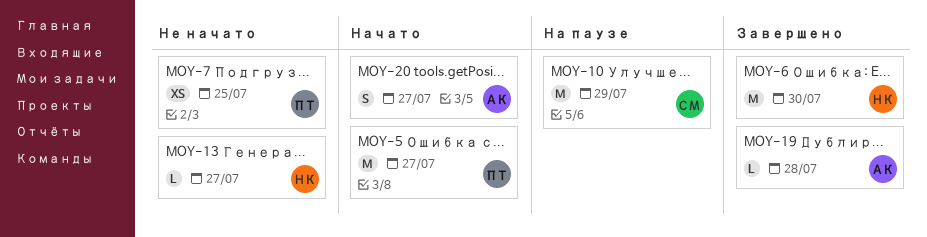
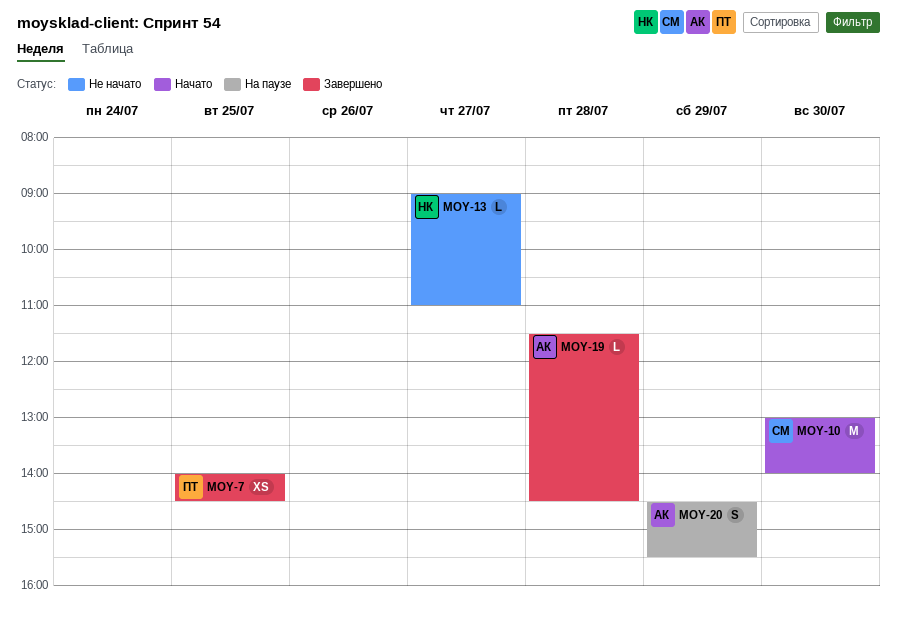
MOY-5: present -> none
MOY-6: present -> none
MOY-7, status: Не начато -> Завершено
MOY-10, status: На паузе -> Начато
MOY-10, day: Jul 29 -> Jul 30
MOY-20, status: Начато -> На паузе
MOY-20, day: Jul 27 -> Jul 29

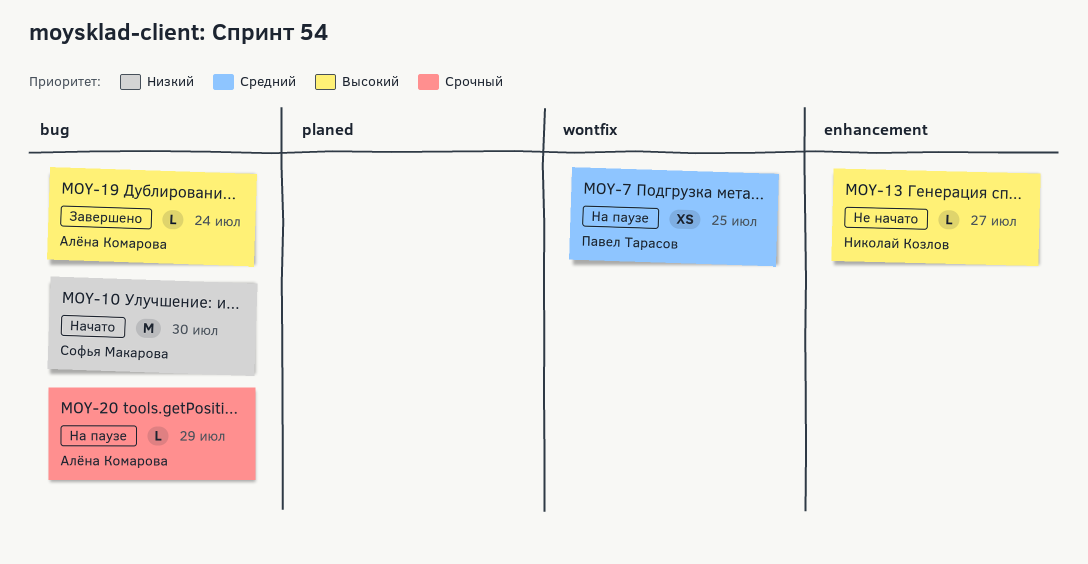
MOY-7, status: Завершено -> На паузе
MOY-19, day: Jul 28 -> Jul 24
MOY-20, estimate: S -> L

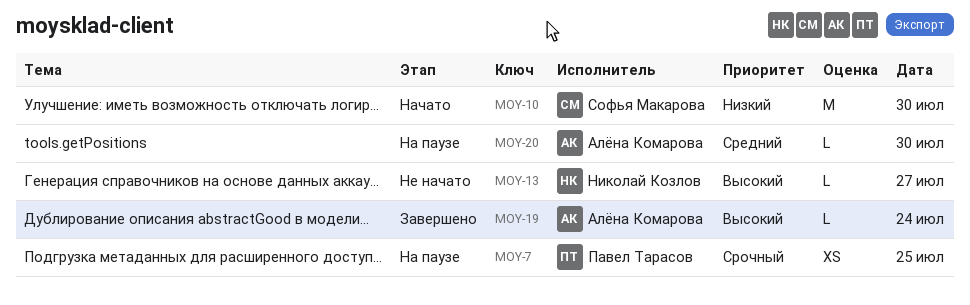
MOY-7, priority: Средний -> Срочный
MOY-20, priority: Срочный -> Средний
MOY-20, day: Jul 29 -> Jul 30

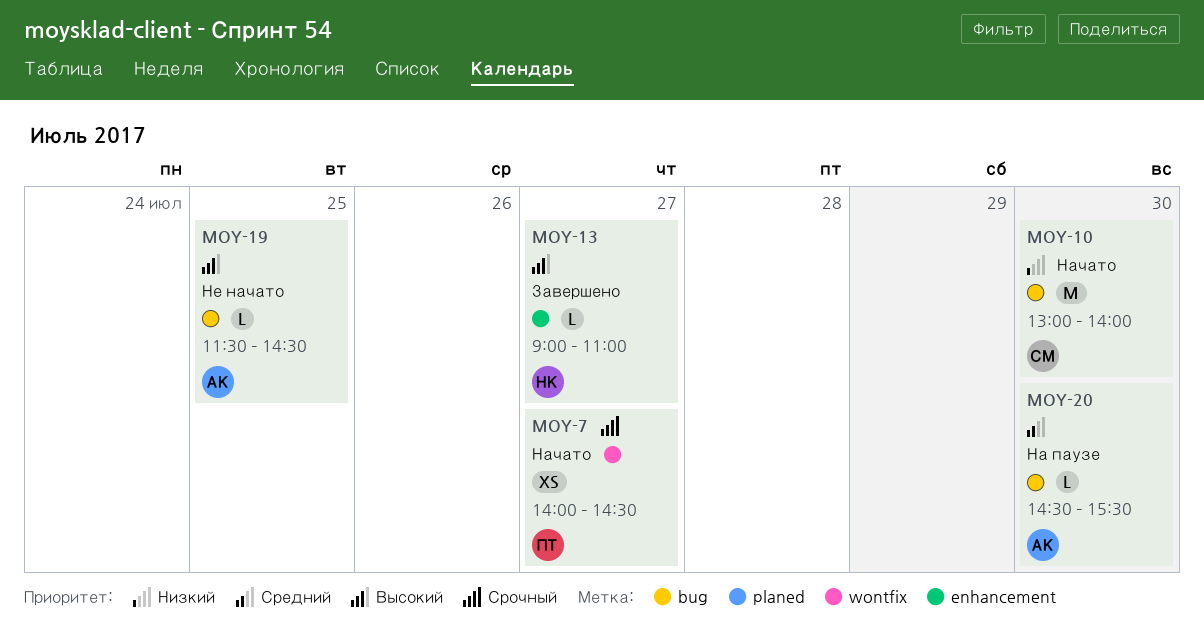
MOY-7, status: На паузе -> Начато
MOY-7, day: Jul 25 -> Jul 27
MOY-13, status: Не начато -> Завершено
MOY-19, status: Завершено -> Не начато
MOY-19, day: Jul 24 -> Jul 25

